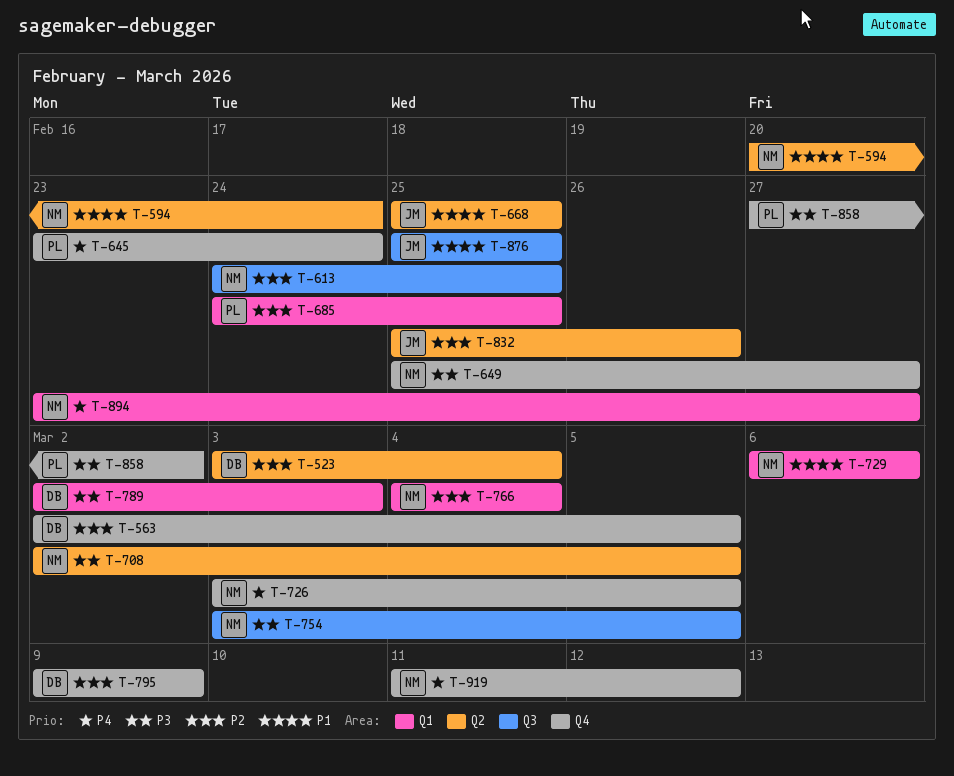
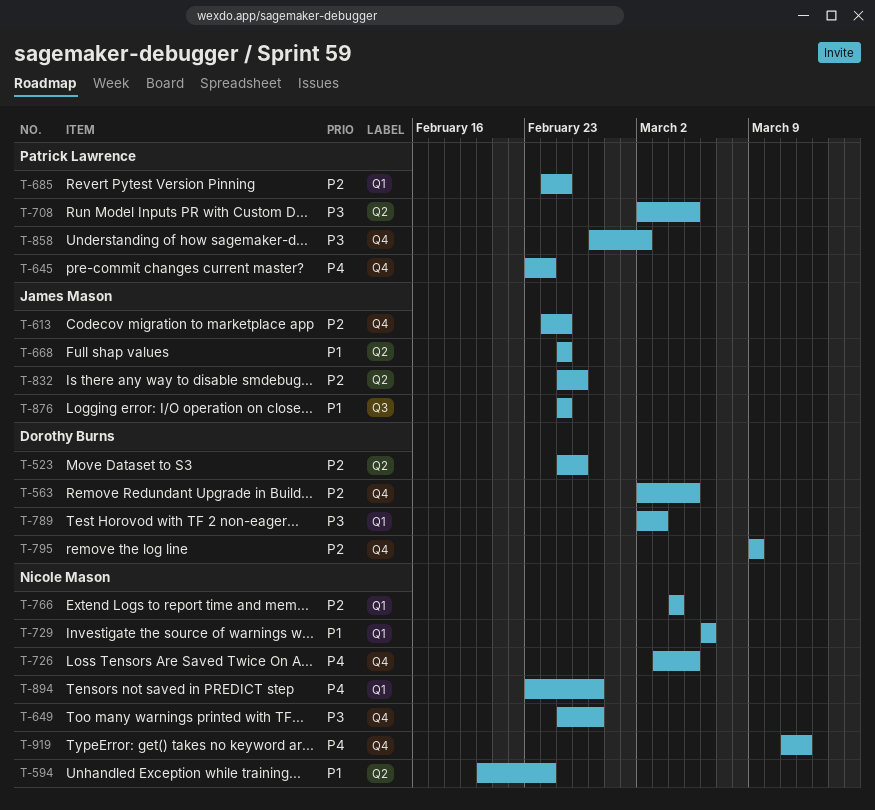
T-523, start: Mar 3 -> Feb 25
T-523, due: Mar 4 -> Feb 26
T-613, owner: Nicole Mason -> James Mason
T-613, label: Q3 -> Q4
T-708, owner: Nicole Mason -> Patrick Lawrence
T-754: present -> none

